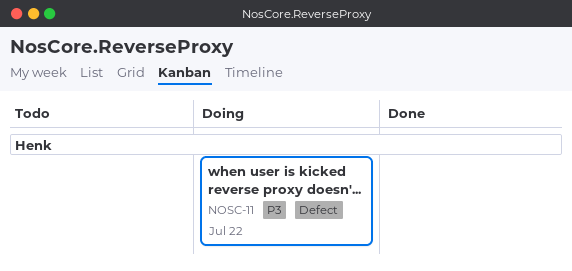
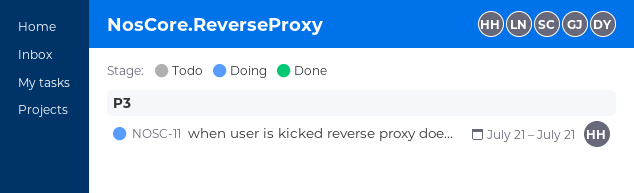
NOSC-11, due: Jul 22 -> Jul 21

